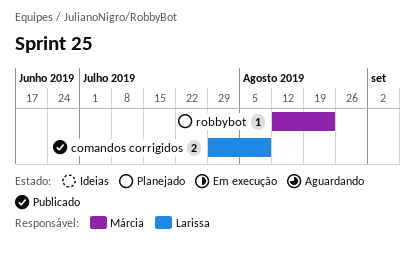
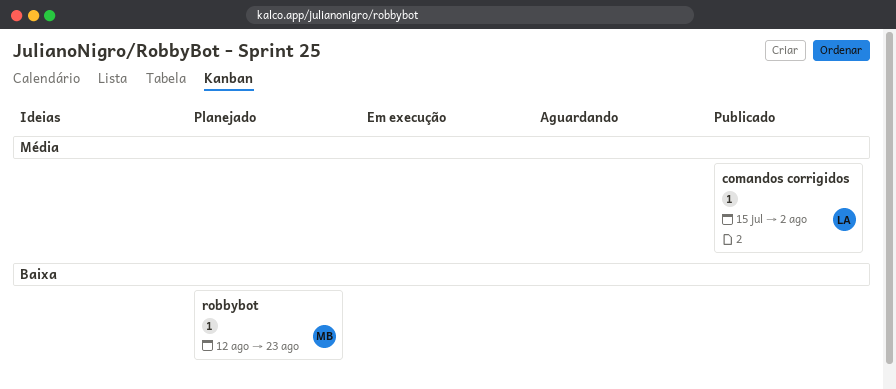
comandos corrigidos, estimate: 2 -> 1
comandos corrigidos, start: Jul 29 -> Jul 15
comandos corrigidos, due: Aug 9 -> Aug 2

